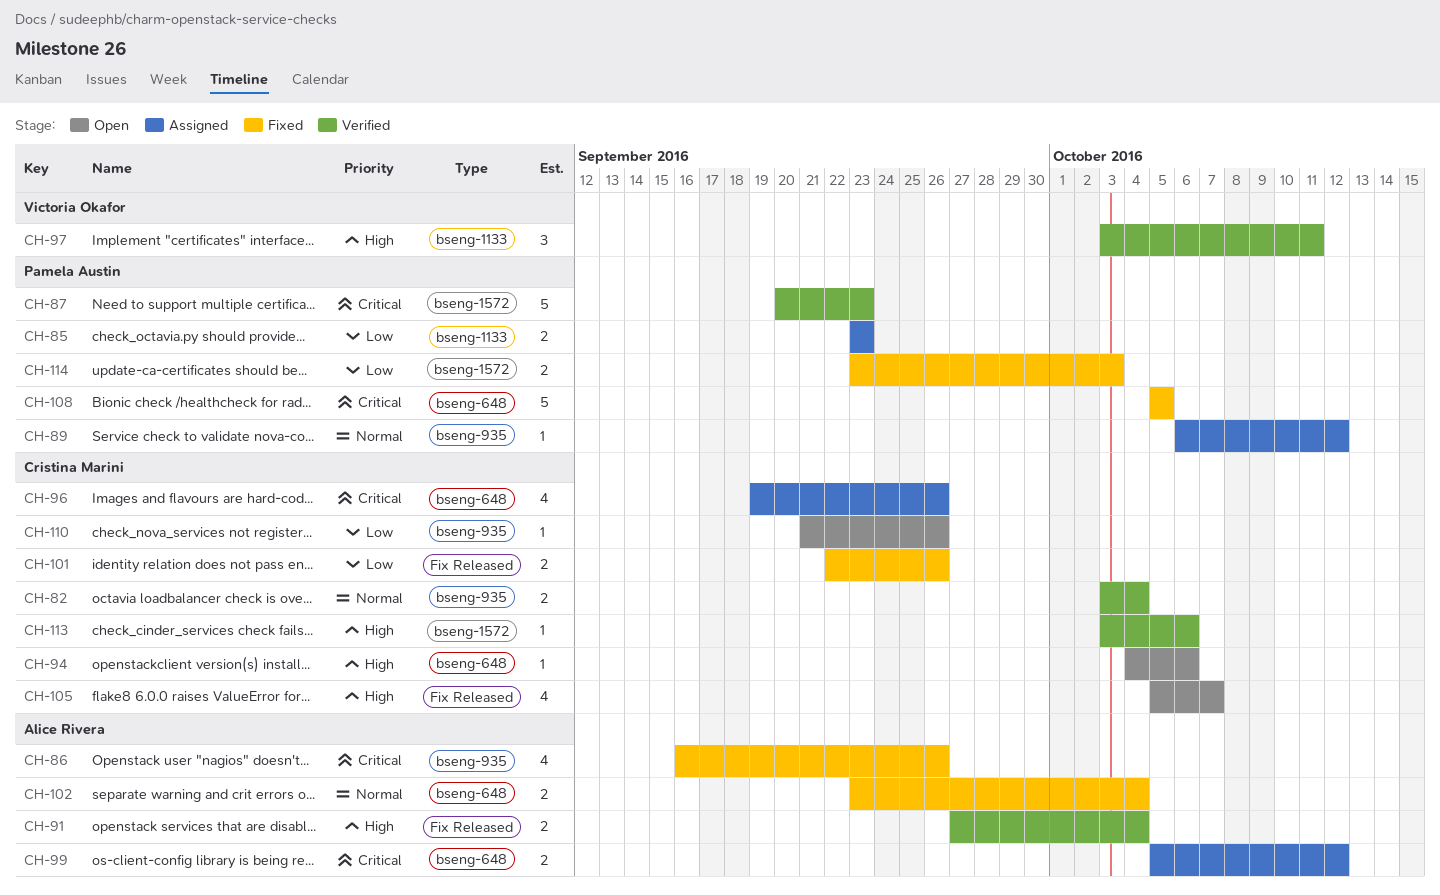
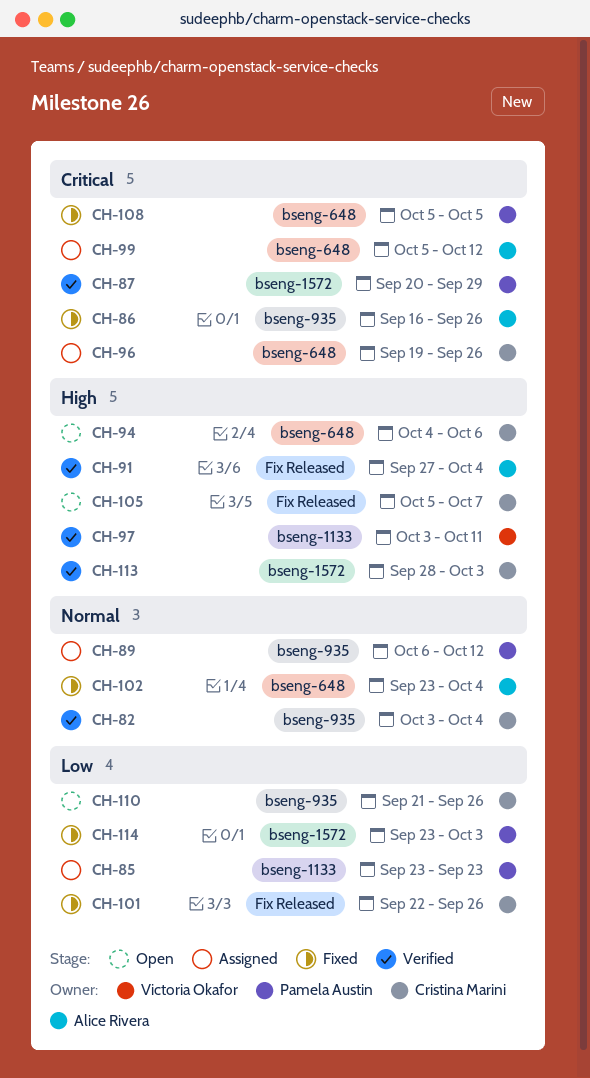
CH-87, due: Sep 23 -> Sep 29
CH-113, start: Oct 3 -> Sep 28
CH-113, due: Oct 6 -> Oct 3

